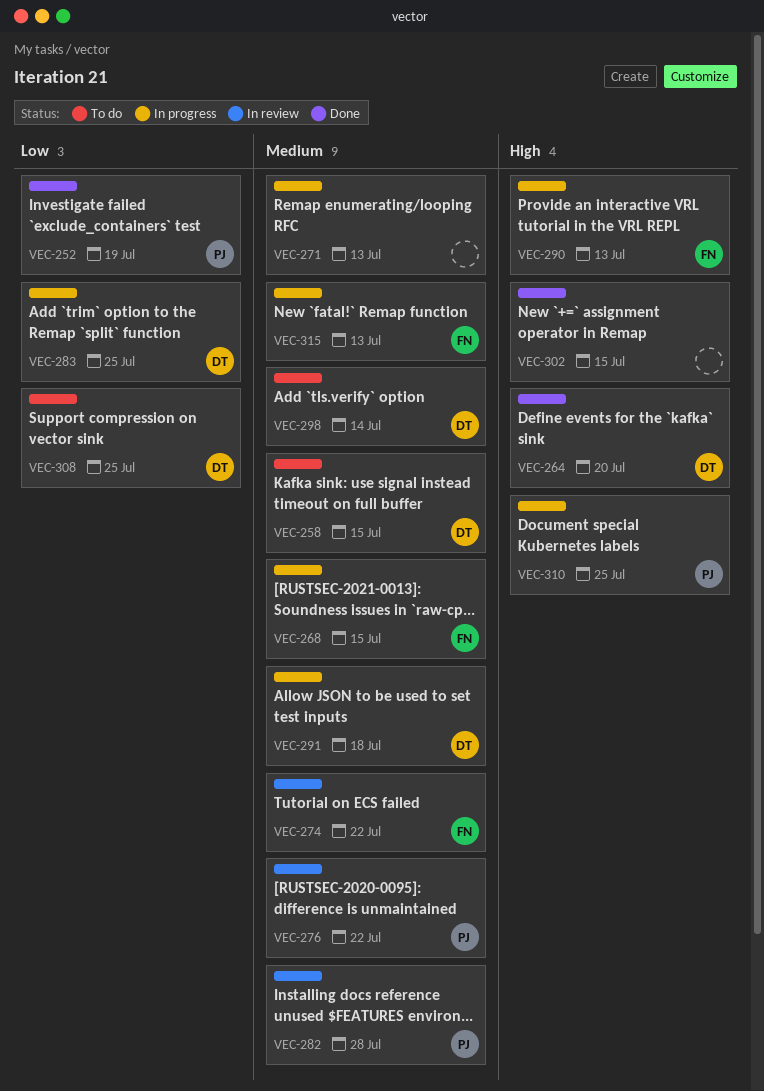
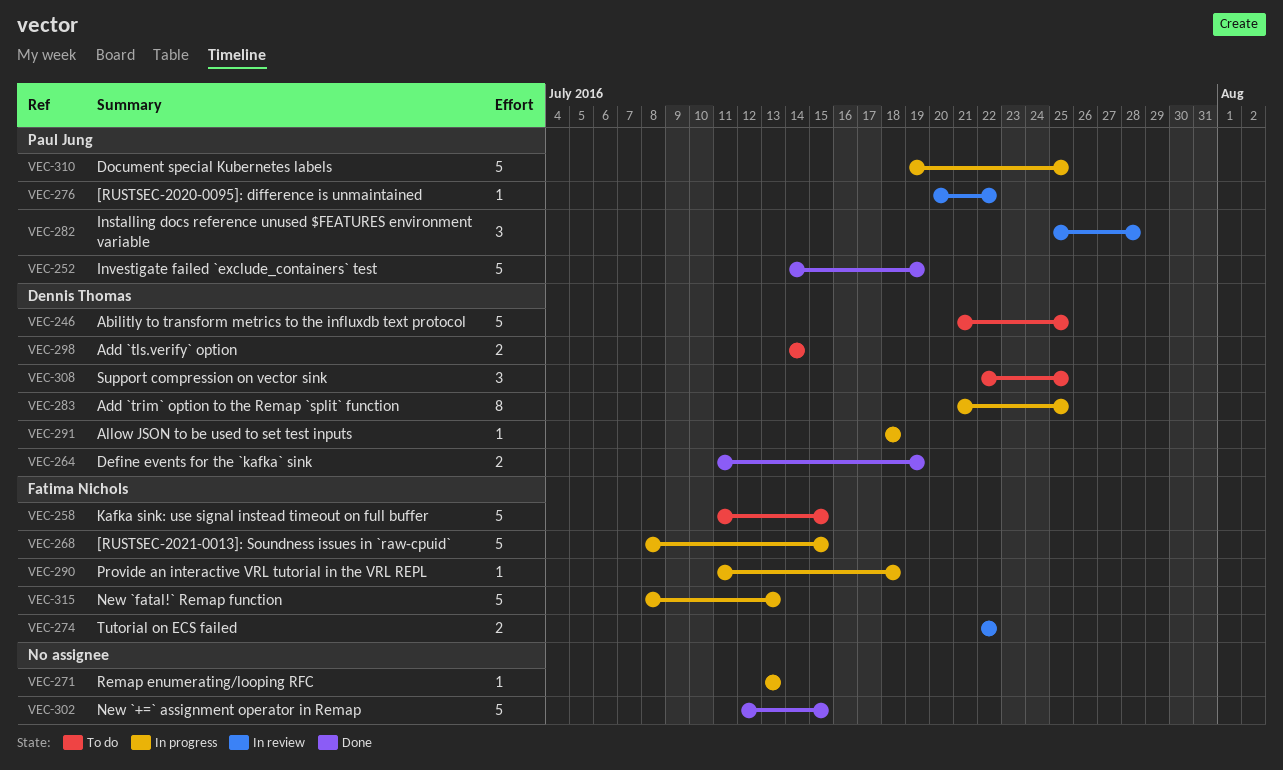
VEC-246: none -> present
VEC-258, owner: Dennis Thomas -> Fatima Nichols
VEC-264, due: Jul 20 -> Jul 19
VEC-290, due: Jul 13 -> Jul 18

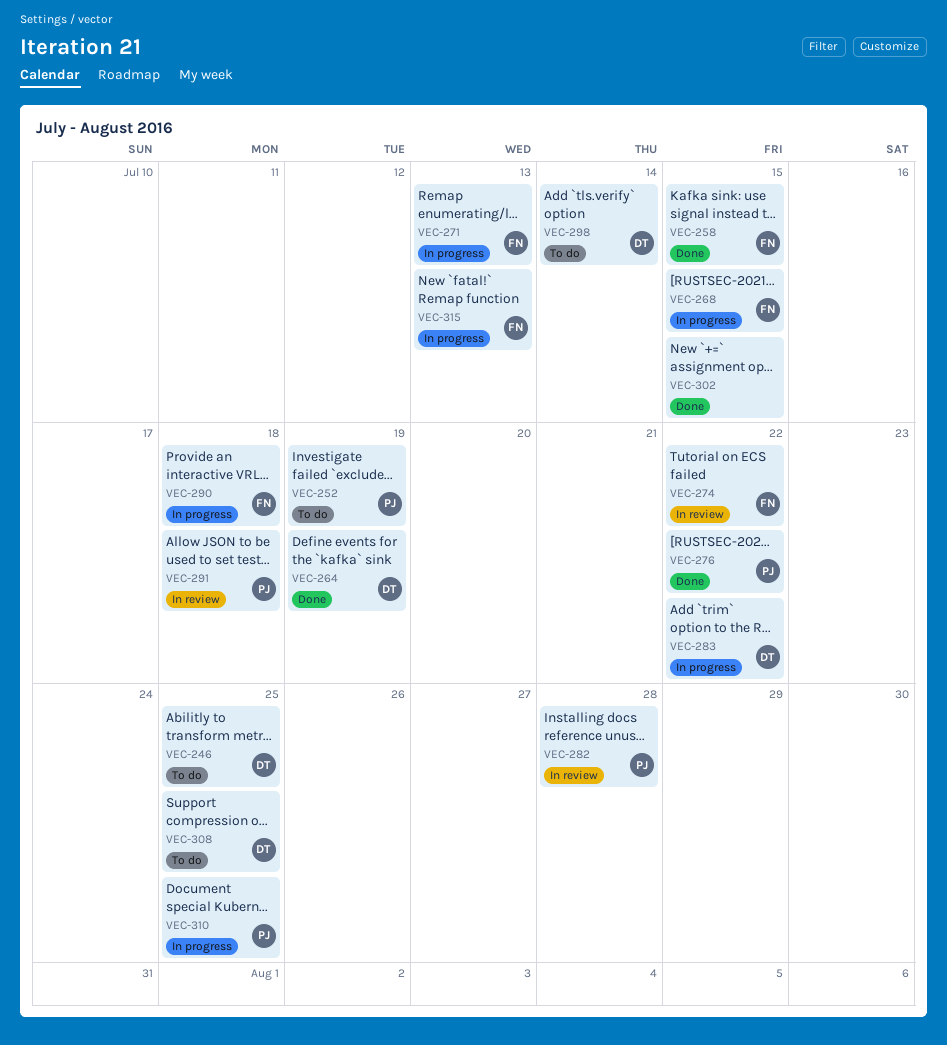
VEC-252, status: Done -> To do
VEC-258, status: To do -> Done
VEC-271, owner: none -> Fatima Nichols
VEC-276, status: In review -> Done
VEC-283, due: Jul 25 -> Jul 22
VEC-291, status: In progress -> In review
VEC-291, owner: Dennis Thomas -> Paul Jung

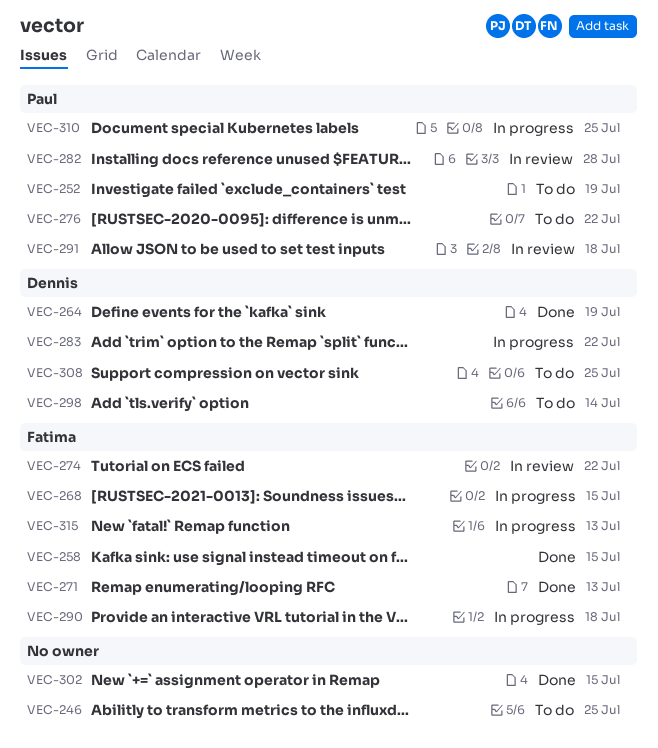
VEC-246, owner: Dennis -> none
VEC-271, status: In progress -> Done
VEC-276, status: Done -> To do

